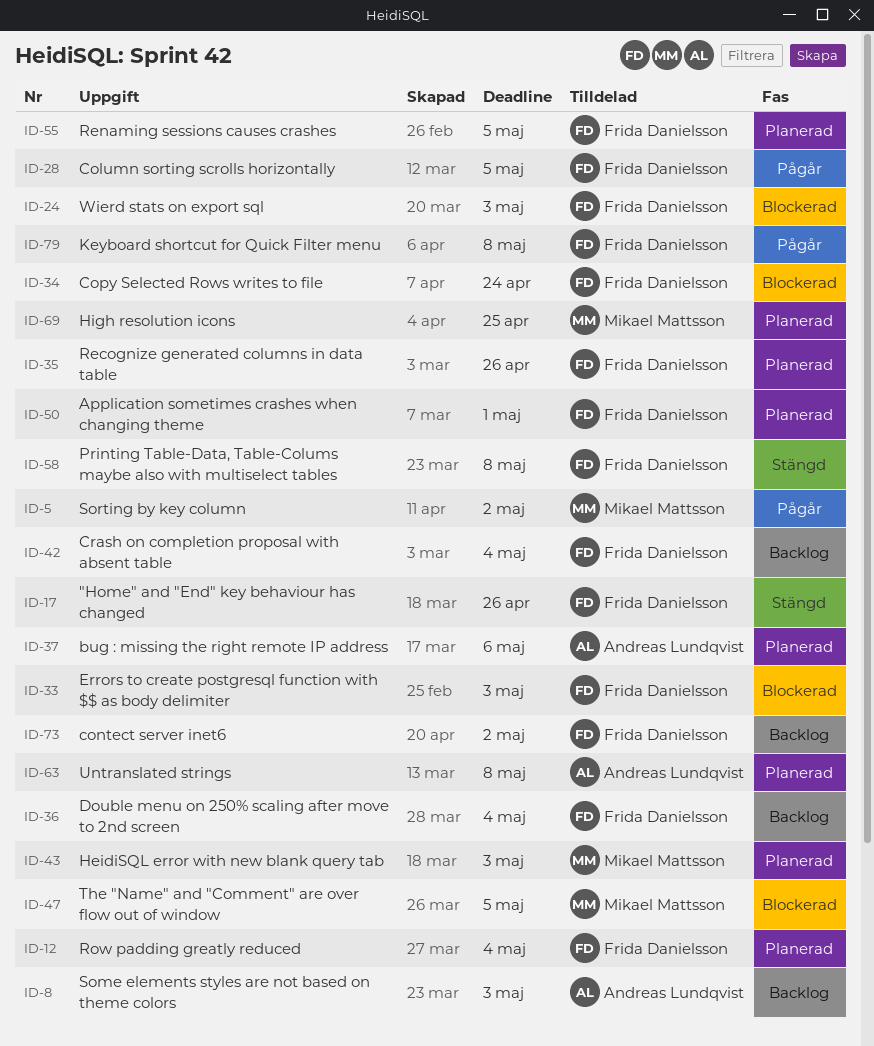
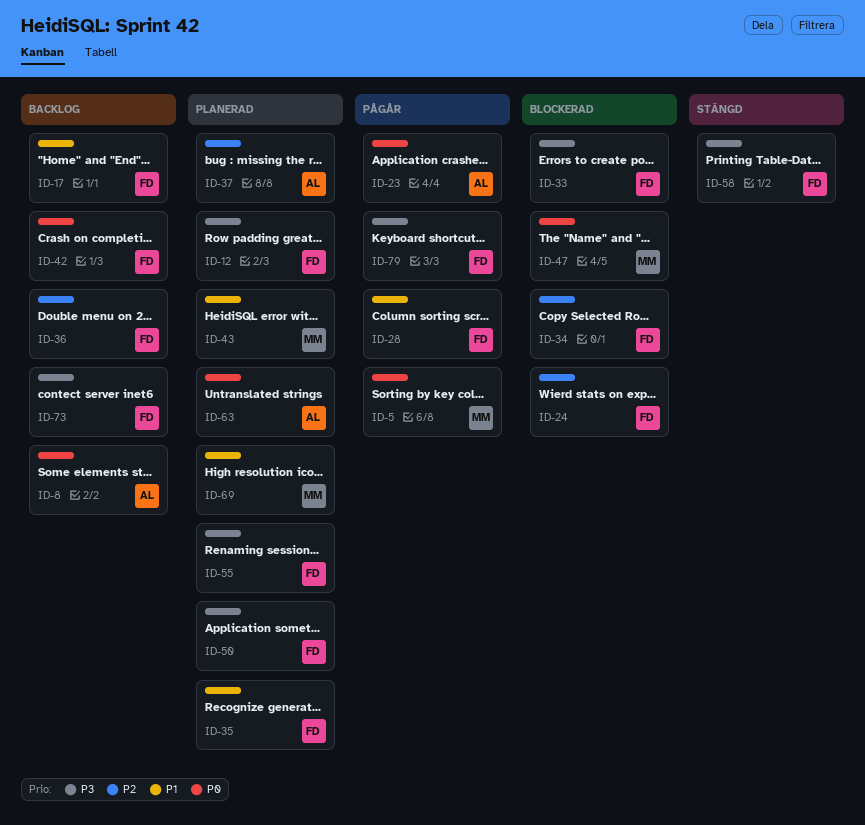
ID-17, status: Stängd -> Backlog
ID-23: none -> present

